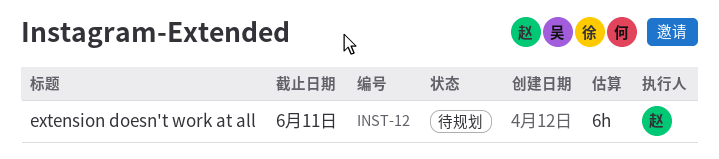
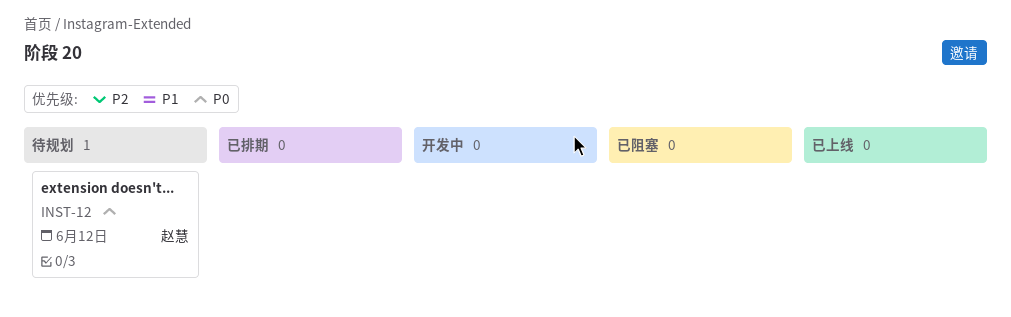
INST-12, due: Jun 11 -> Jun 12

